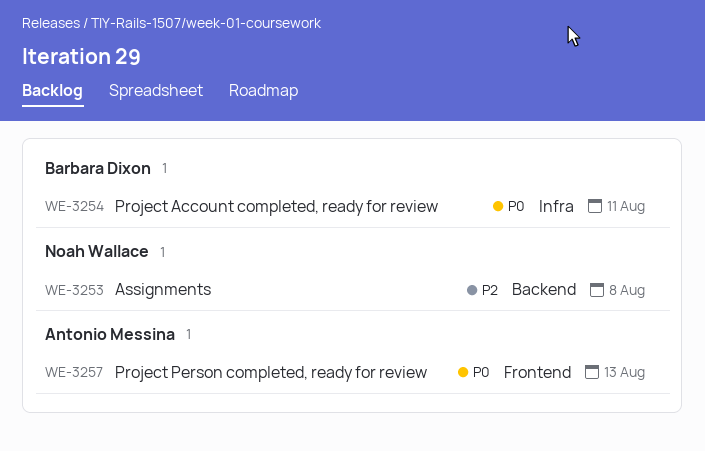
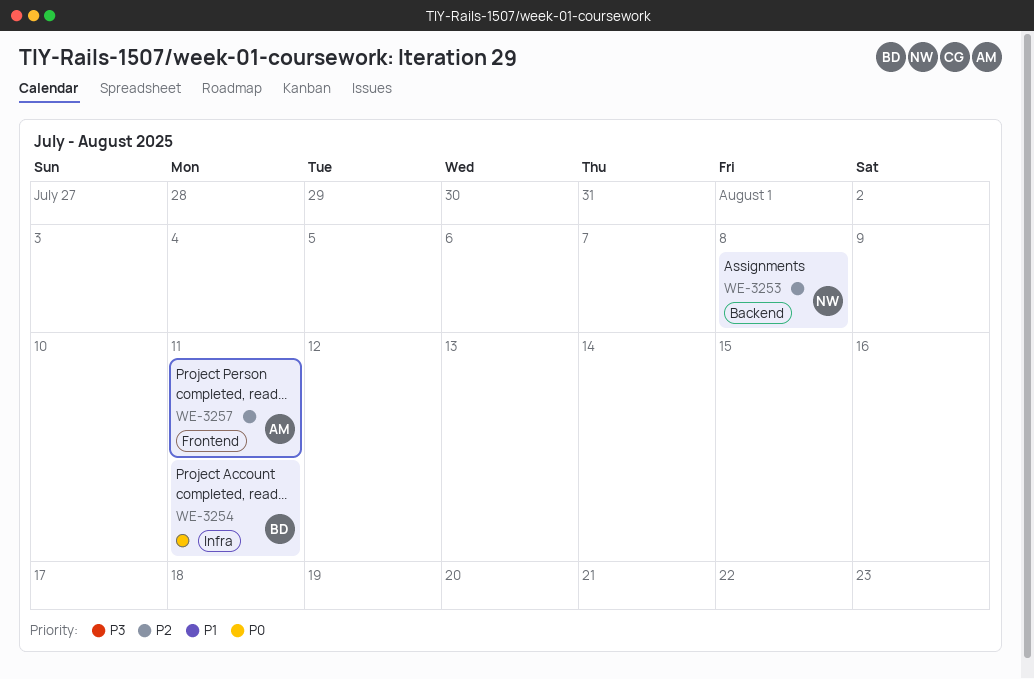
WE-3257, priority: P0 -> P2
WE-3257, due: Aug 13 -> Aug 11

